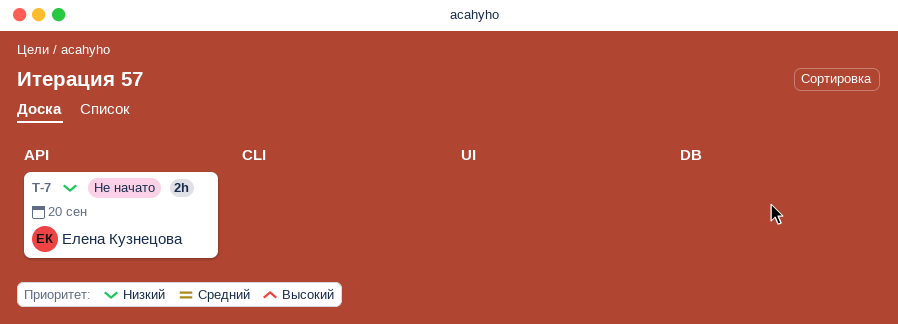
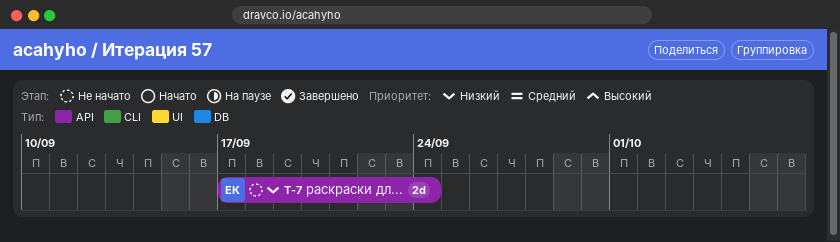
T-7, estimate: 2h -> 2d
T-7, due: Sep 20 -> Sep 24

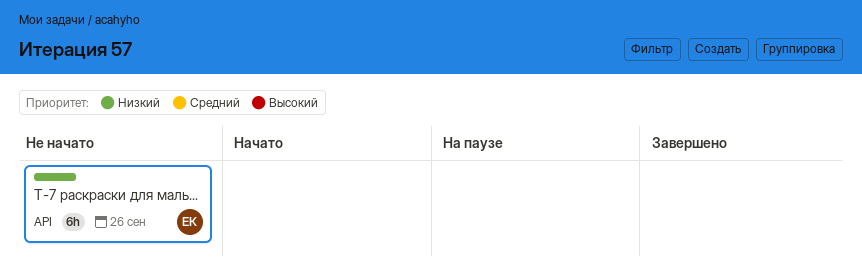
T-7, estimate: 2d -> 6h
T-7, due: Sep 24 -> Sep 26

